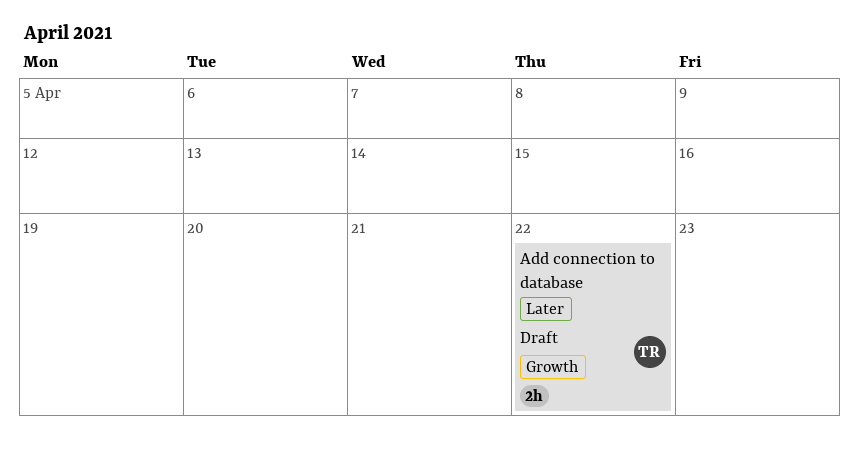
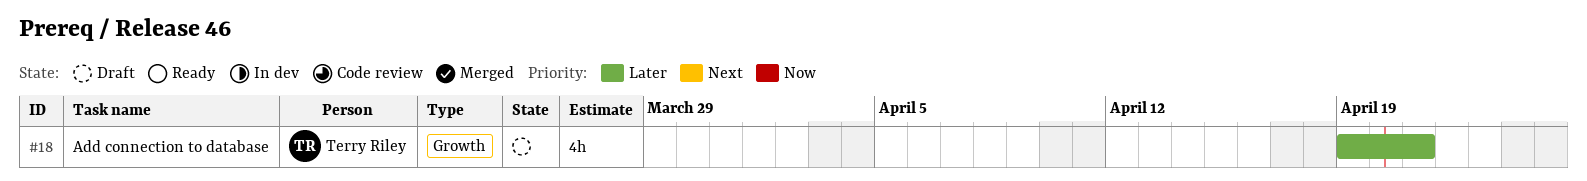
Add connection to database, estimate: 2h -> 4h
Add connection to database, due: Apr 22 -> Apr 21

